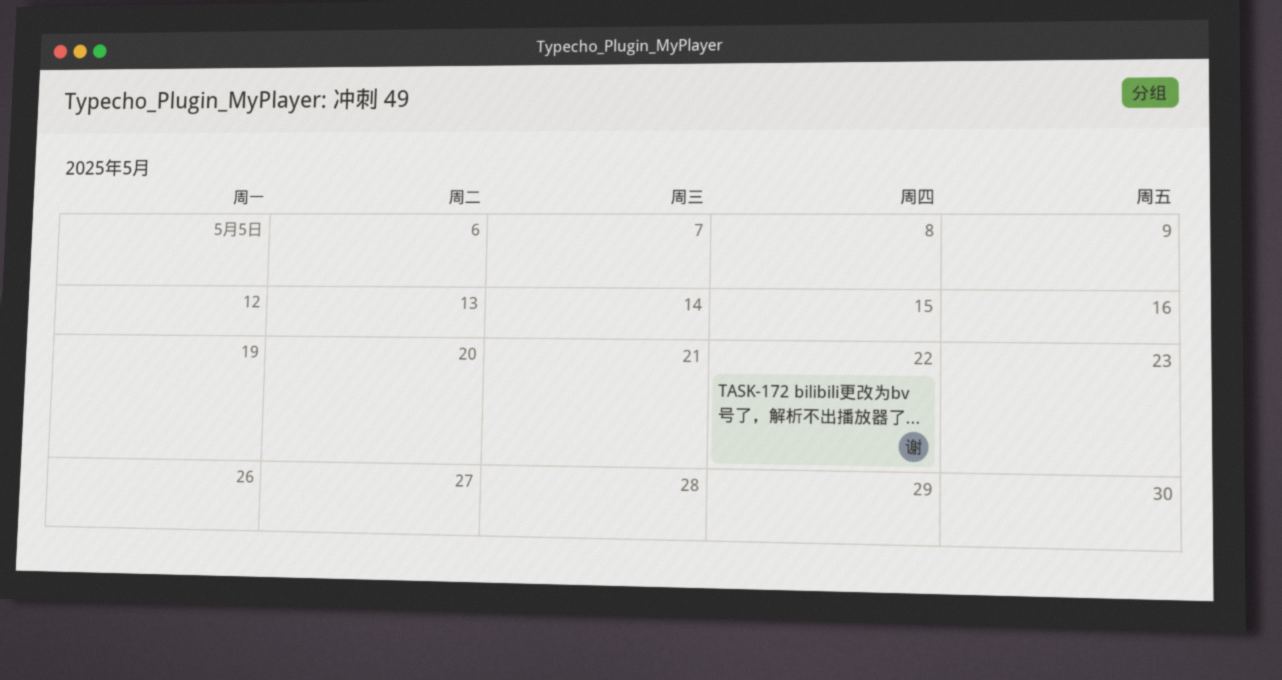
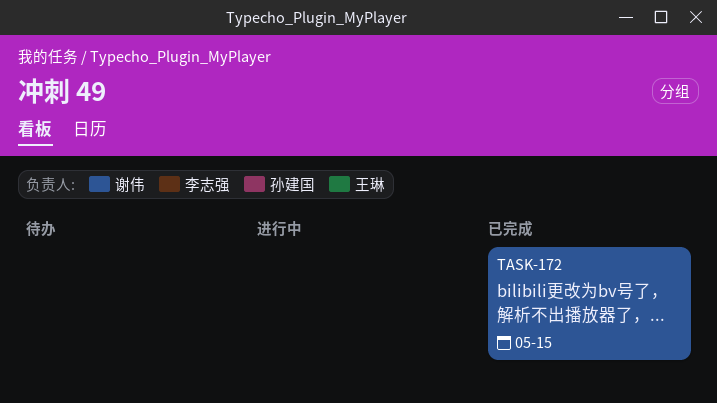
TASK-172, due: May 22 -> May 15

